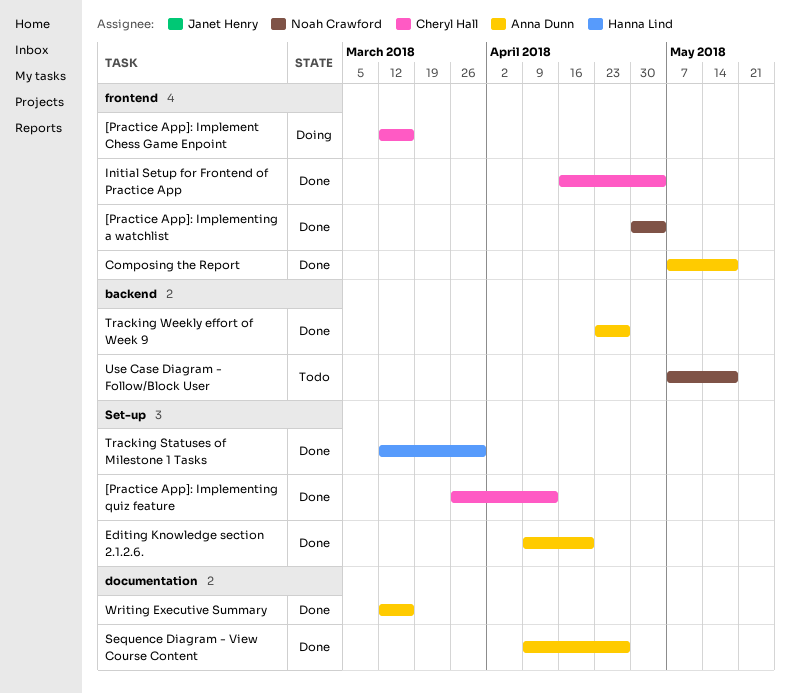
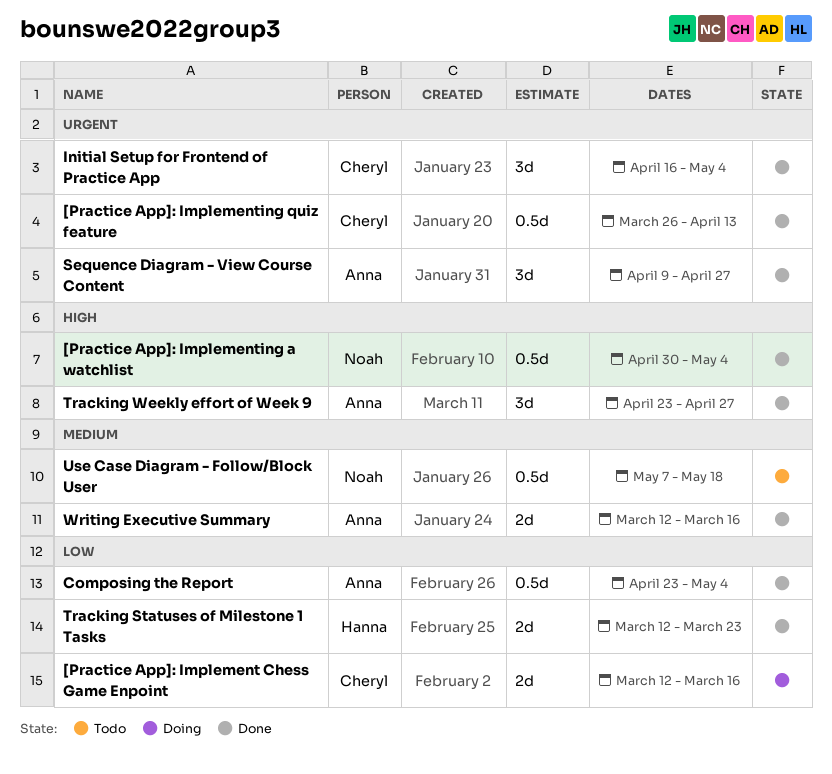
Composing the Report, start: May 7 -> Apr 23
Composing the Report, due: May 18 -> May 4
Editing Knowledge section 2.1.2.6.: present -> none
Tracking Statuses of Milestone 1 Tasks, due: Mar 30 -> Mar 23

